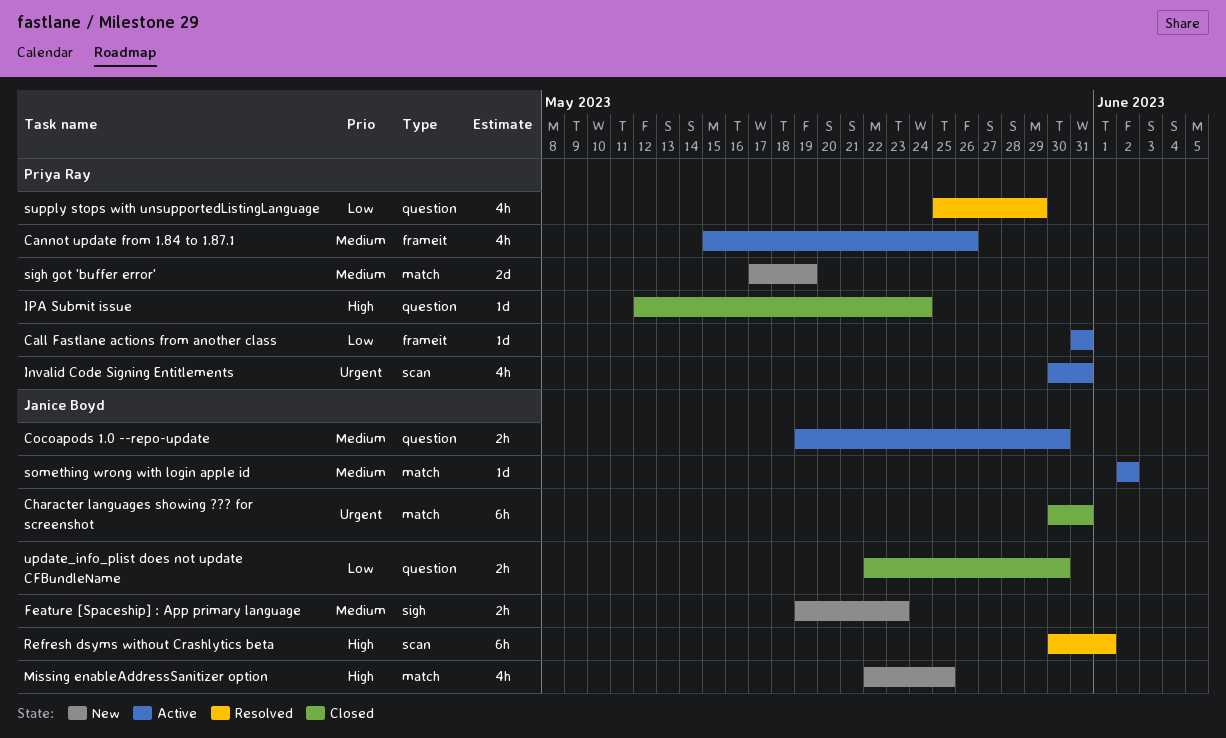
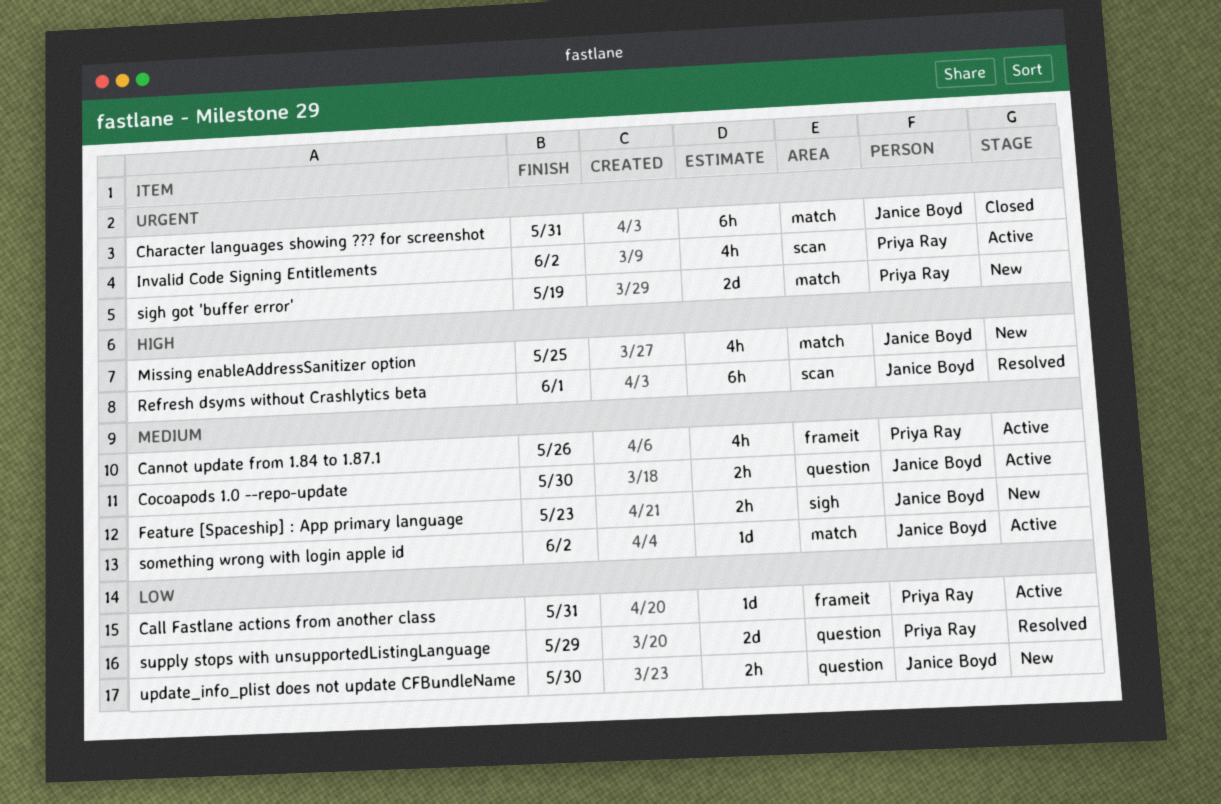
Invalid Code Signing Entitlements, due: May 31 -> Jun 2
IPA Submit issue: present -> none
sigh got 'buffer error', priority: Medium -> Urgent
supply stops with unsupportedListingLanguage, estimate: 4h -> 2d
update_info_plist does not update CFBundleName, status: Closed -> New

